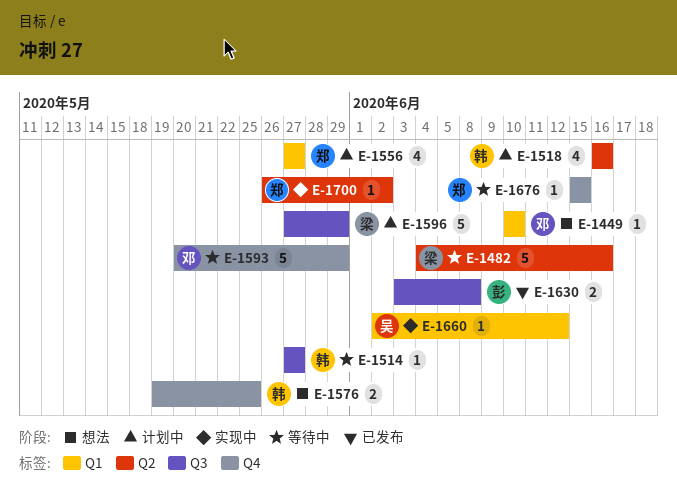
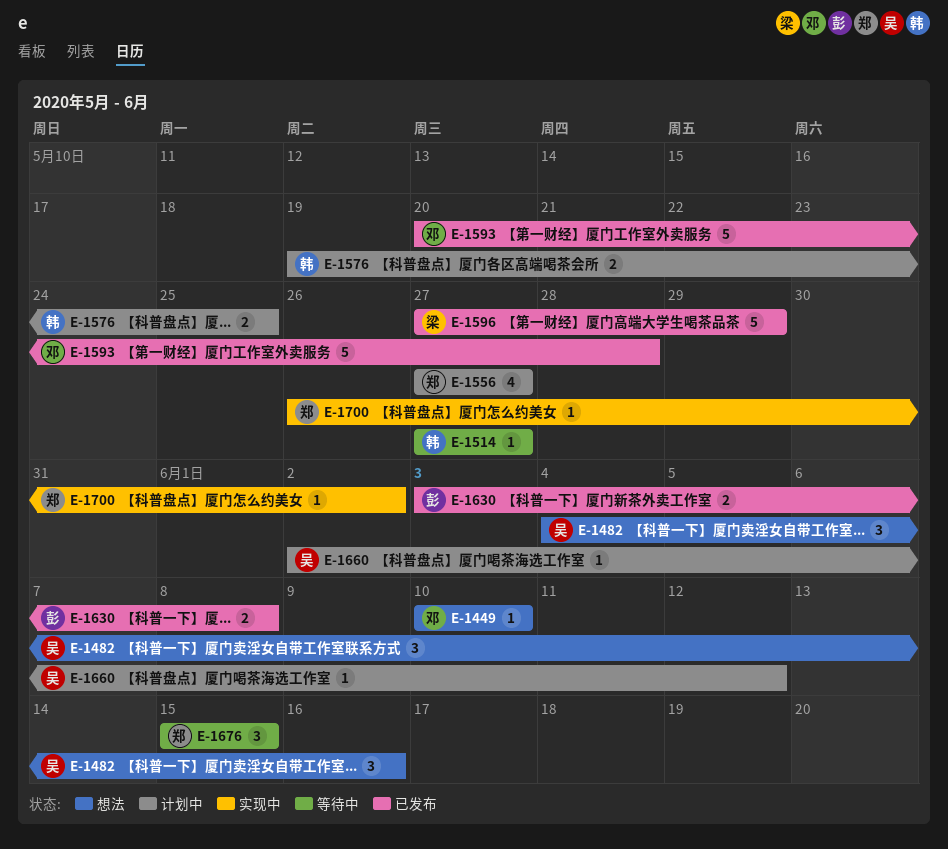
E-1482, status: 等待中 -> 想法
E-1482, owner: 梁 -> 吴
E-1482, estimate: 5 -> 3
E-1518: present -> none
E-1576, status: 想法 -> 计划中
E-1593, status: 等待中 -> 已发布
E-1593, due: May 29 -> May 28
E-1596, status: 计划中 -> 已发布
E-1660, status: 实现中 -> 计划中
E-1676, estimate: 1 -> 3

